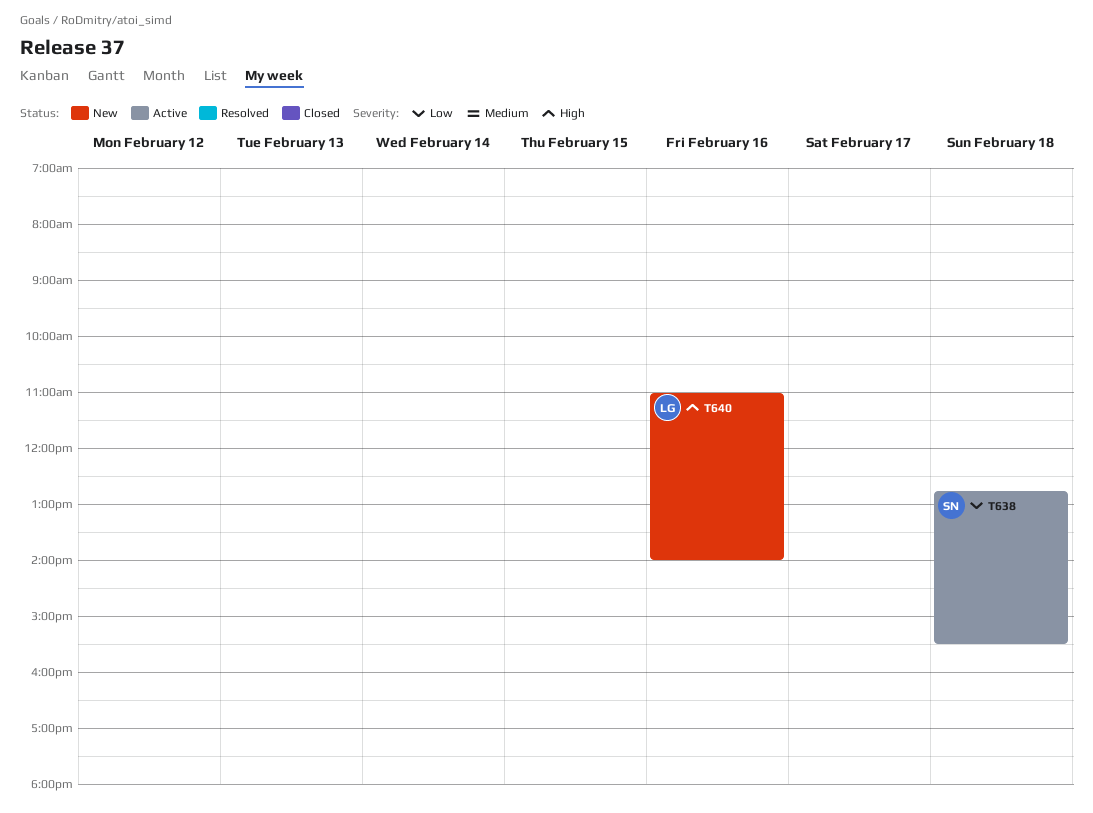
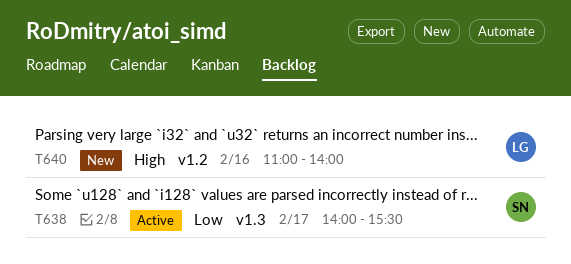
T638, day: Feb 18 -> Feb 17
T638, begins: 12:45 -> 14:00

